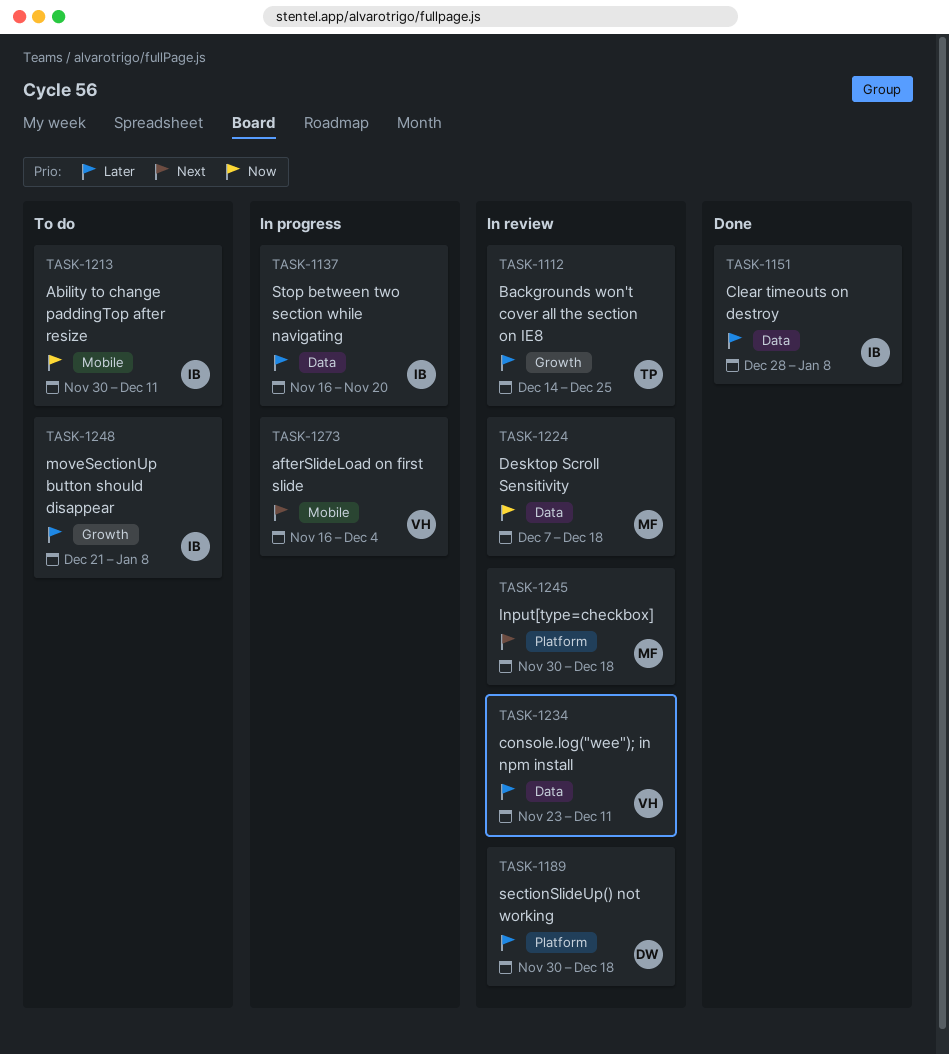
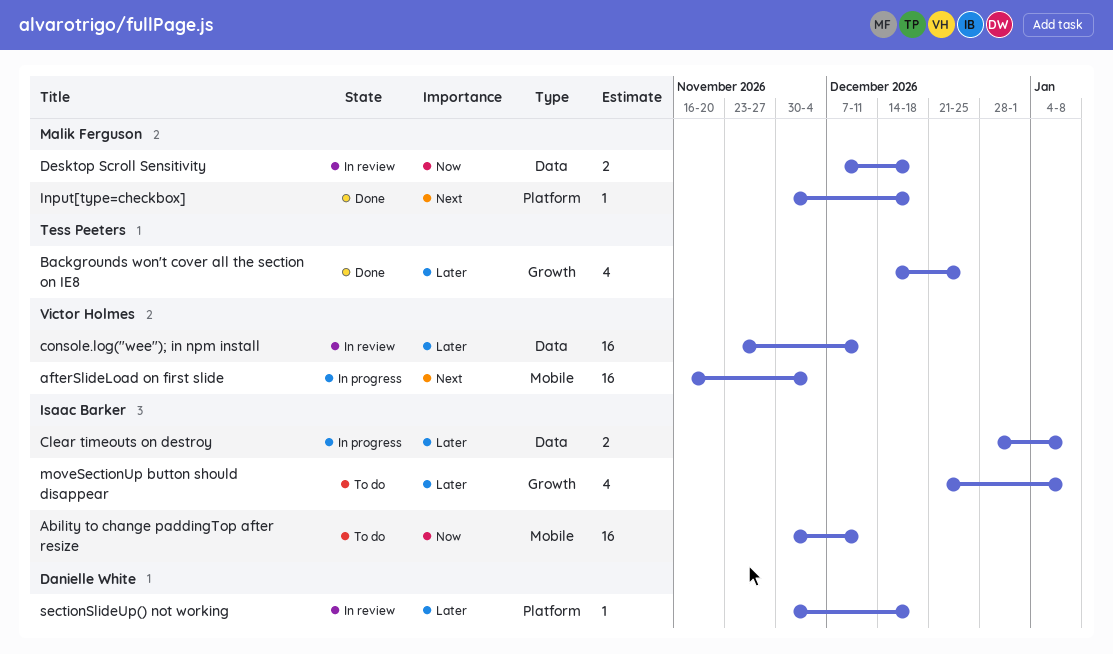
Backgrounds won't cover all the section on IE8, status: In review -> Done
Clear timeouts on destroy, status: Done -> In progress
Input[type=checkbox], status: In review -> Done
Stop between two section while navigating: present -> none

